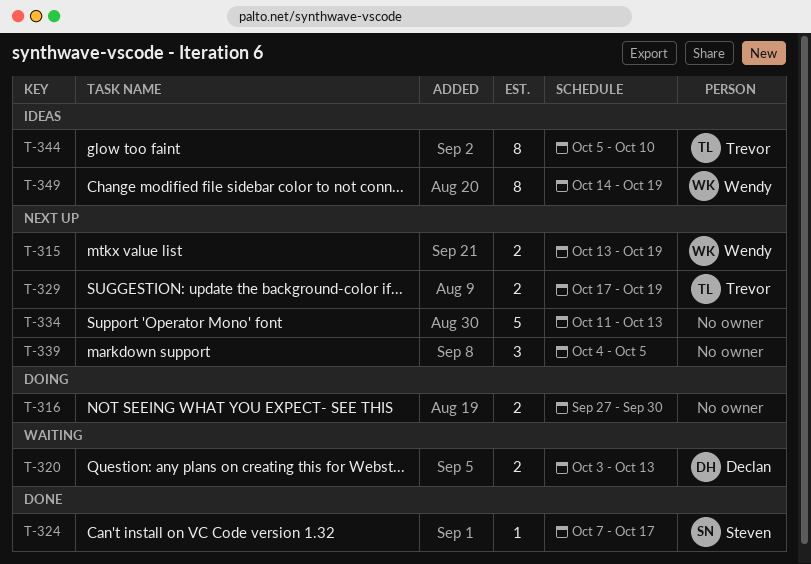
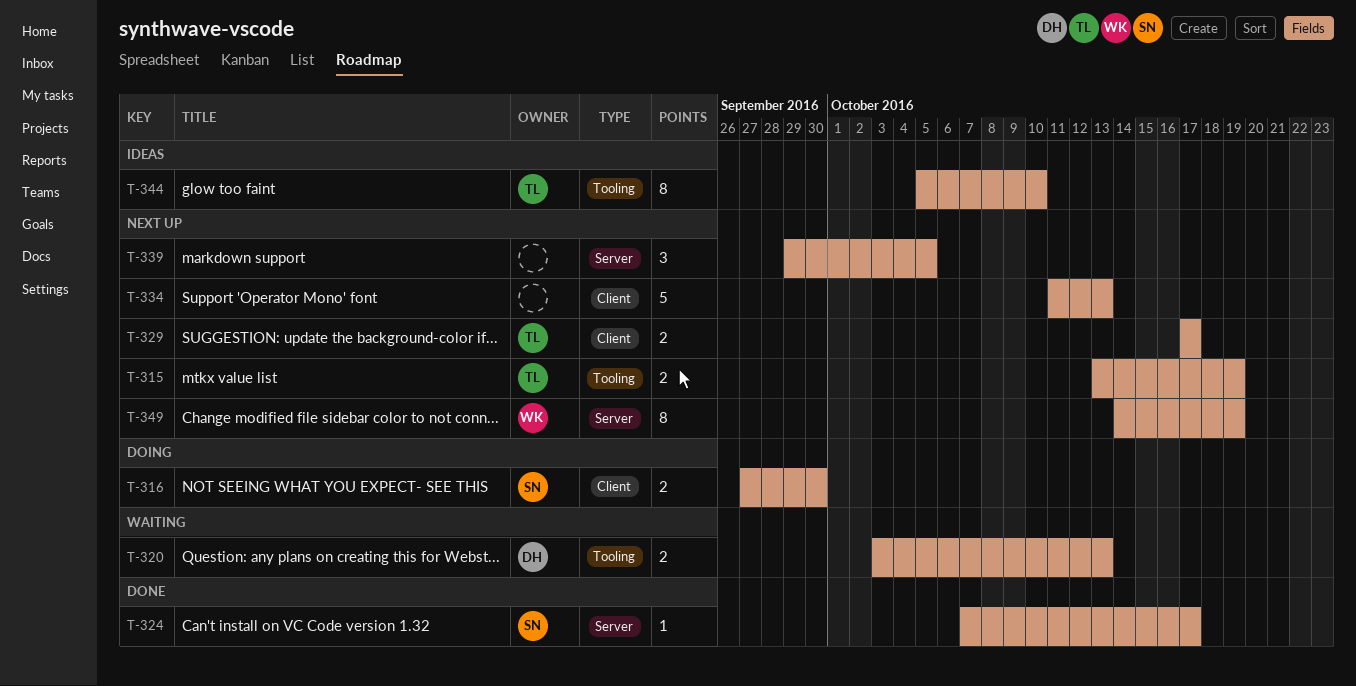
T-315, owner: Wendy -> Trevor
T-316, owner: none -> Steven
T-329, due: Oct 19 -> Oct 17
T-339, start: Oct 4 -> Sep 29
T-349, status: Ideas -> Next up

